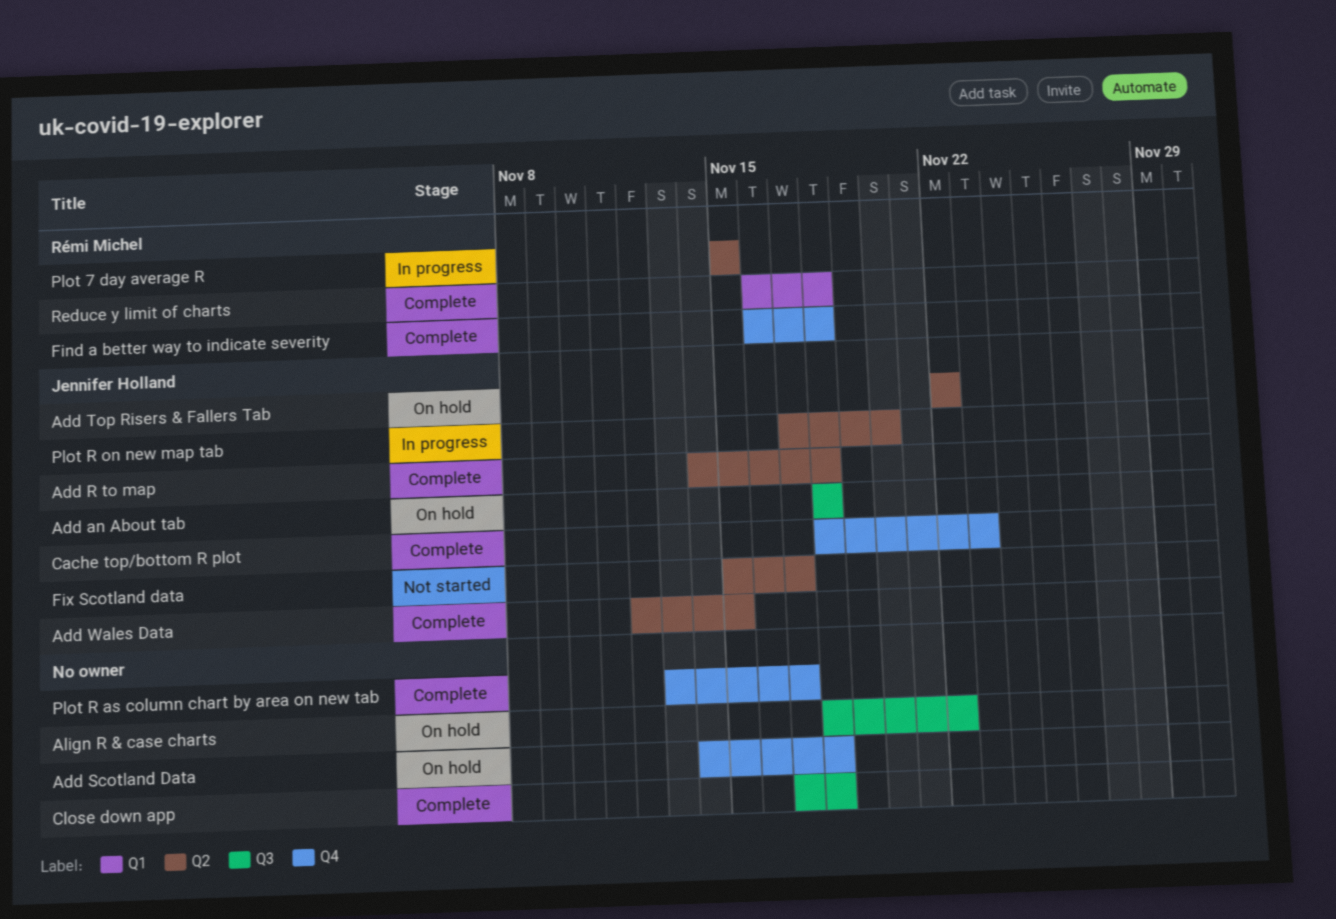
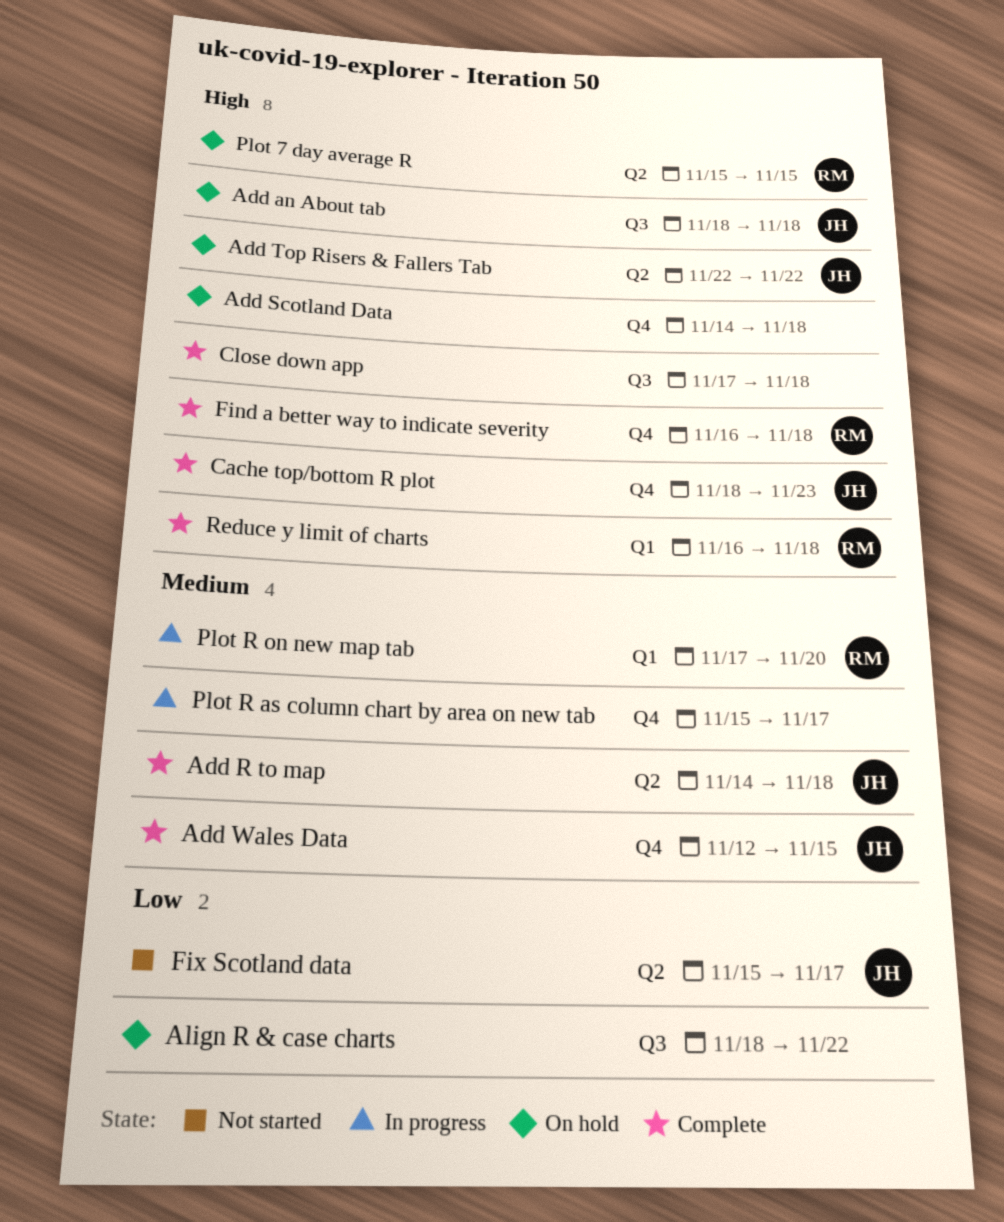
Add Wales Data, label: Q2 -> Q4
Plot 7 day average R, status: In progress -> On hold
Plot R as column chart by area on new tab, status: Complete -> In progress
Plot R as column chart by area on new tab, start: Nov 13 -> Nov 15
Plot R on new map tab, owner: Jennifer Holland -> Rémi Michel
Plot R on new map tab, label: Q2 -> Q1

